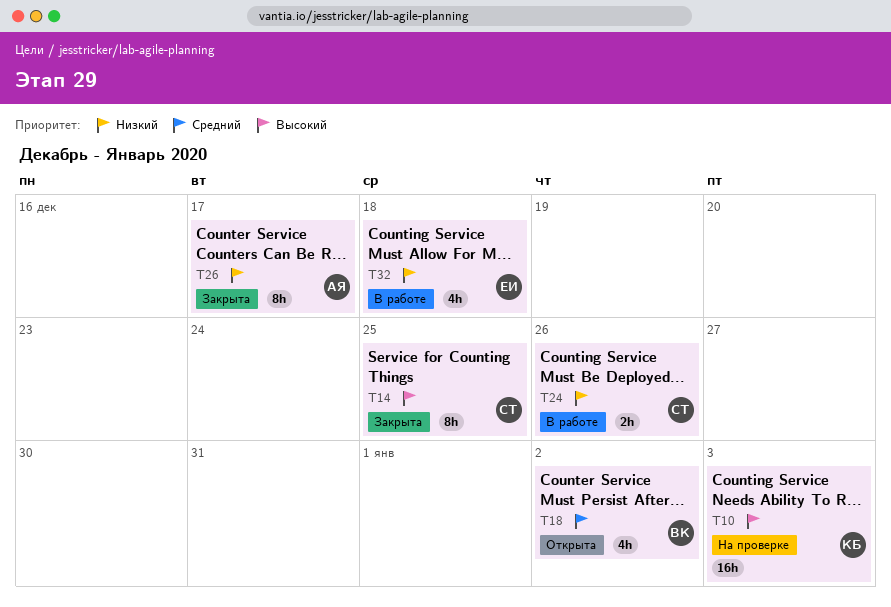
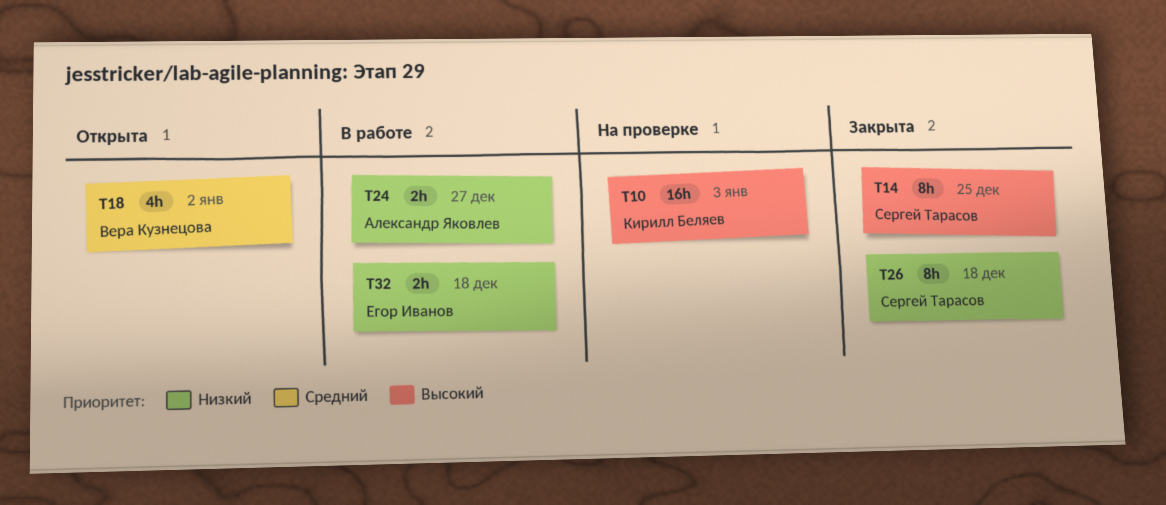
T24, owner: Сергей Тарасов -> Александр Яковлев
T24, due: Dec 26 -> Dec 27
T26, owner: Александр Яковлев -> Сергей Тарасов
T26, due: Dec 17 -> Dec 18
T32, estimate: 4h -> 2h

